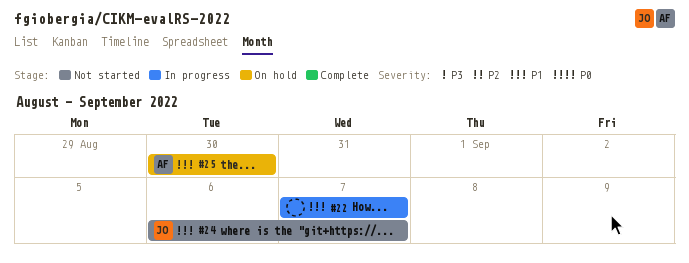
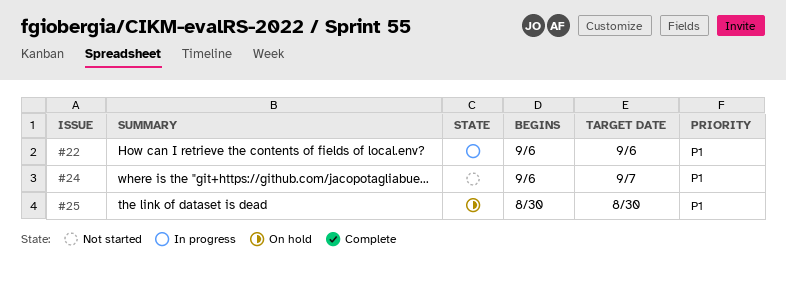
#22, start: Sep 7 -> Sep 6
#22, due: Sep 7 -> Sep 6

